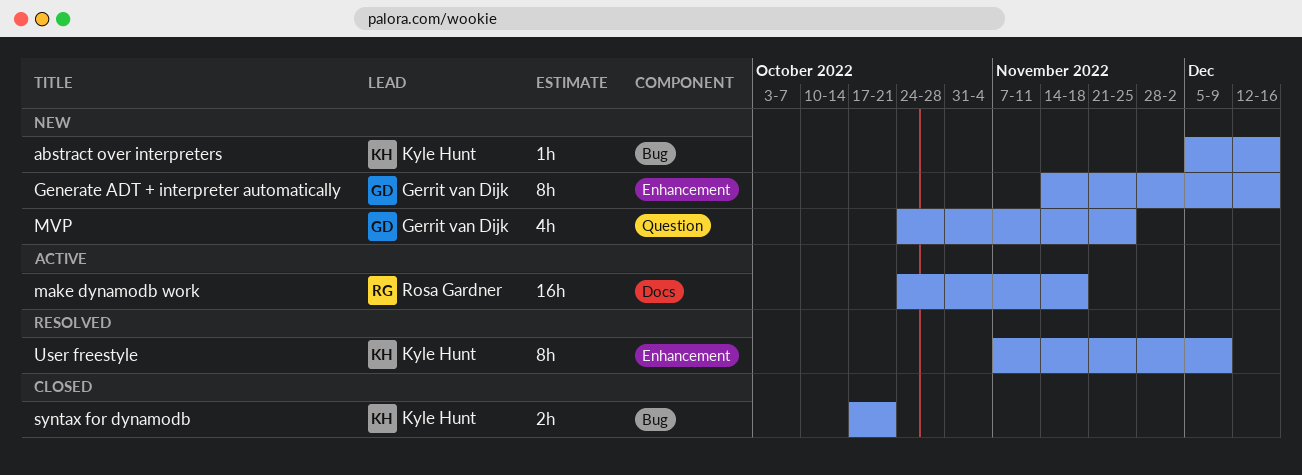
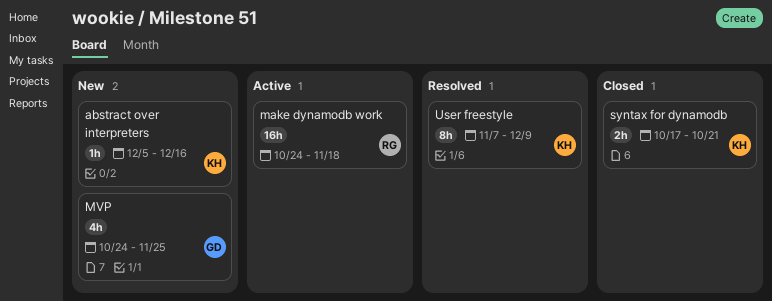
Generate ADT + interpreter automatically: present -> none

